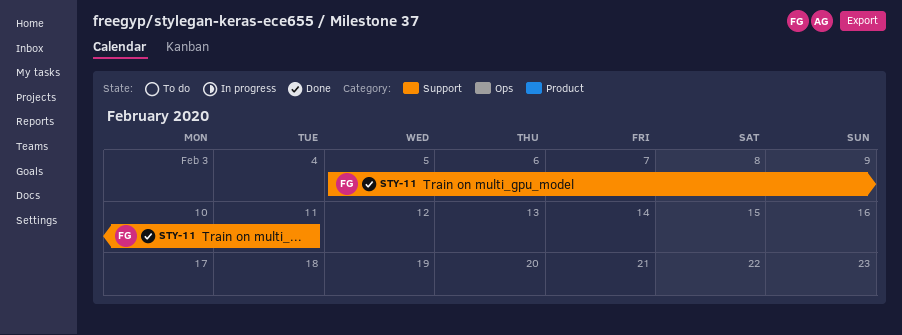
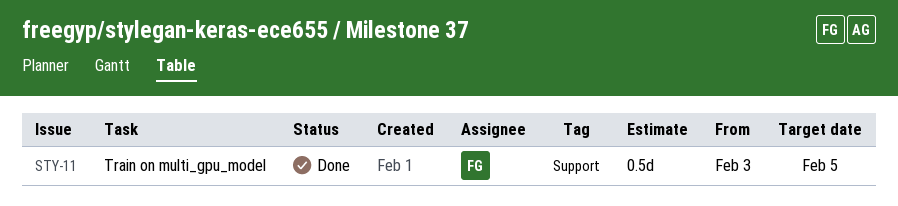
STY-11, start: Feb 5 -> Feb 3
STY-11, due: Feb 11 -> Feb 5

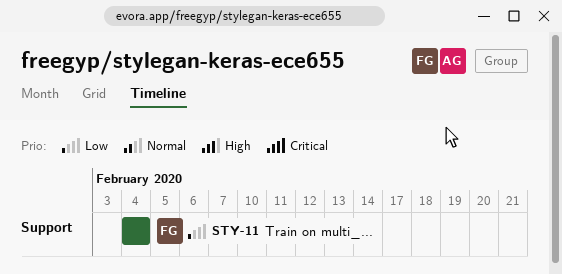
STY-11, start: Feb 3 -> Feb 4
STY-11, due: Feb 5 -> Feb 4

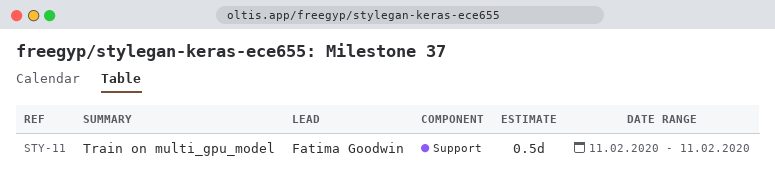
STY-11, start: Feb 4 -> Feb 11
STY-11, due: Feb 4 -> Feb 11

